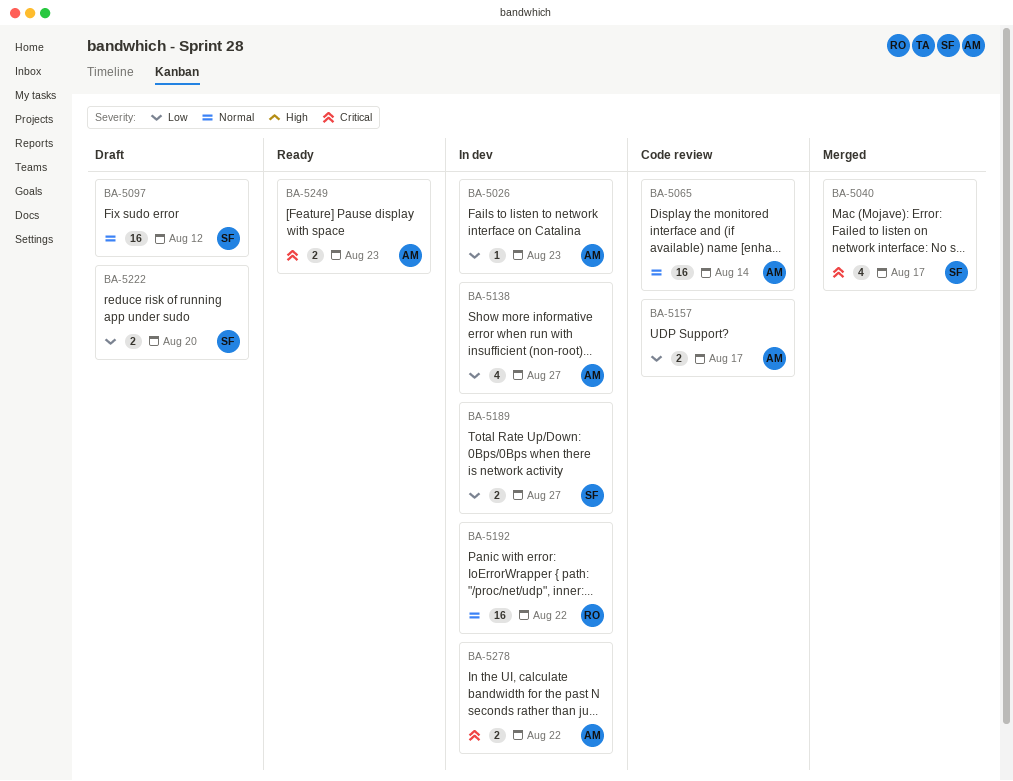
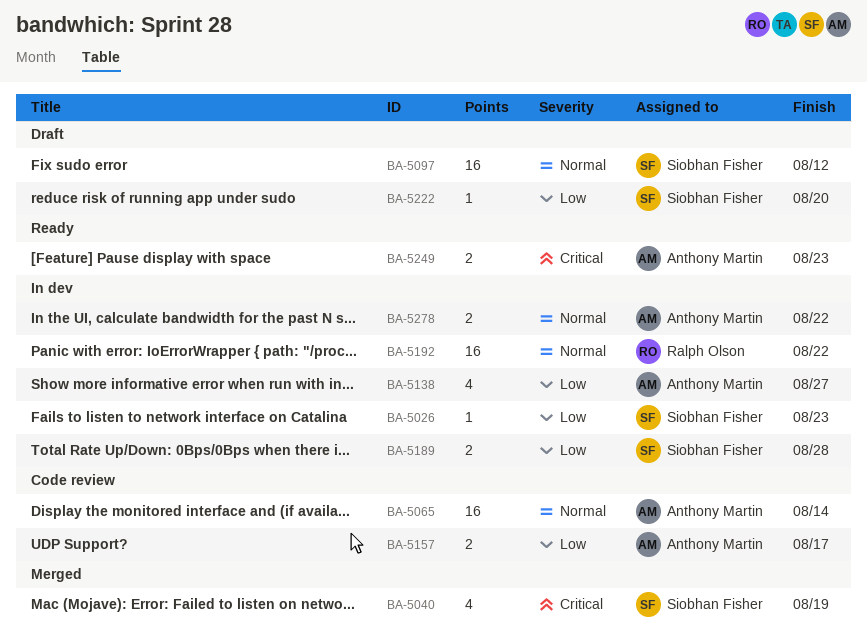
BA-5026, owner: Anthony Martin -> Siobhan Fisher
BA-5040, due: Aug 17 -> Aug 19
BA-5189, due: Aug 27 -> Aug 28
BA-5222, estimate: 2 -> 1
BA-5278, priority: Critical -> Normal

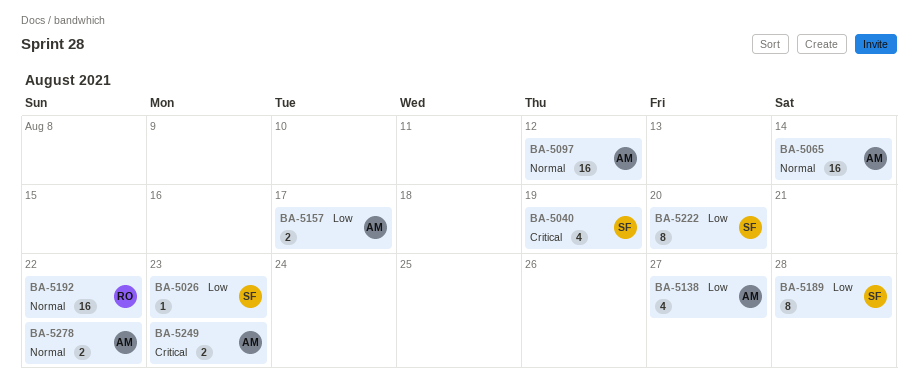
BA-5097, owner: Siobhan Fisher -> Anthony Martin
BA-5189, estimate: 2 -> 8
BA-5222, estimate: 1 -> 8

